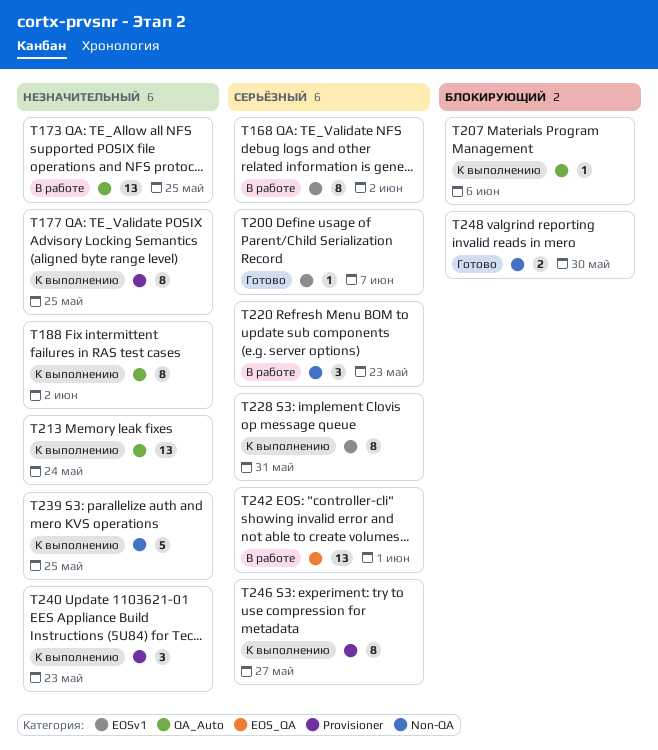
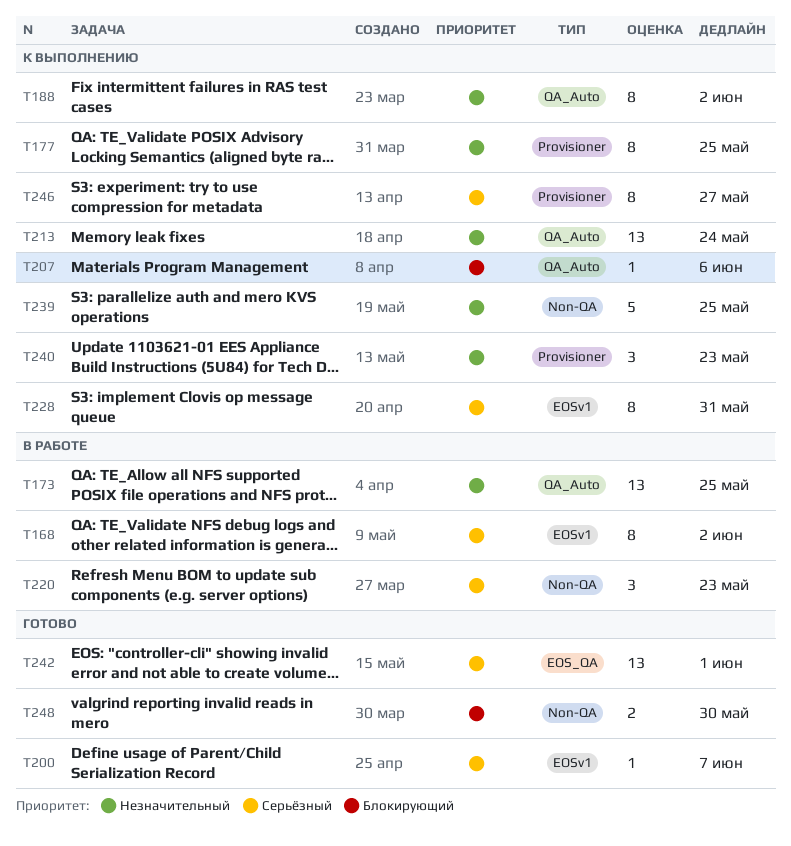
T242, status: В работе -> Готово

